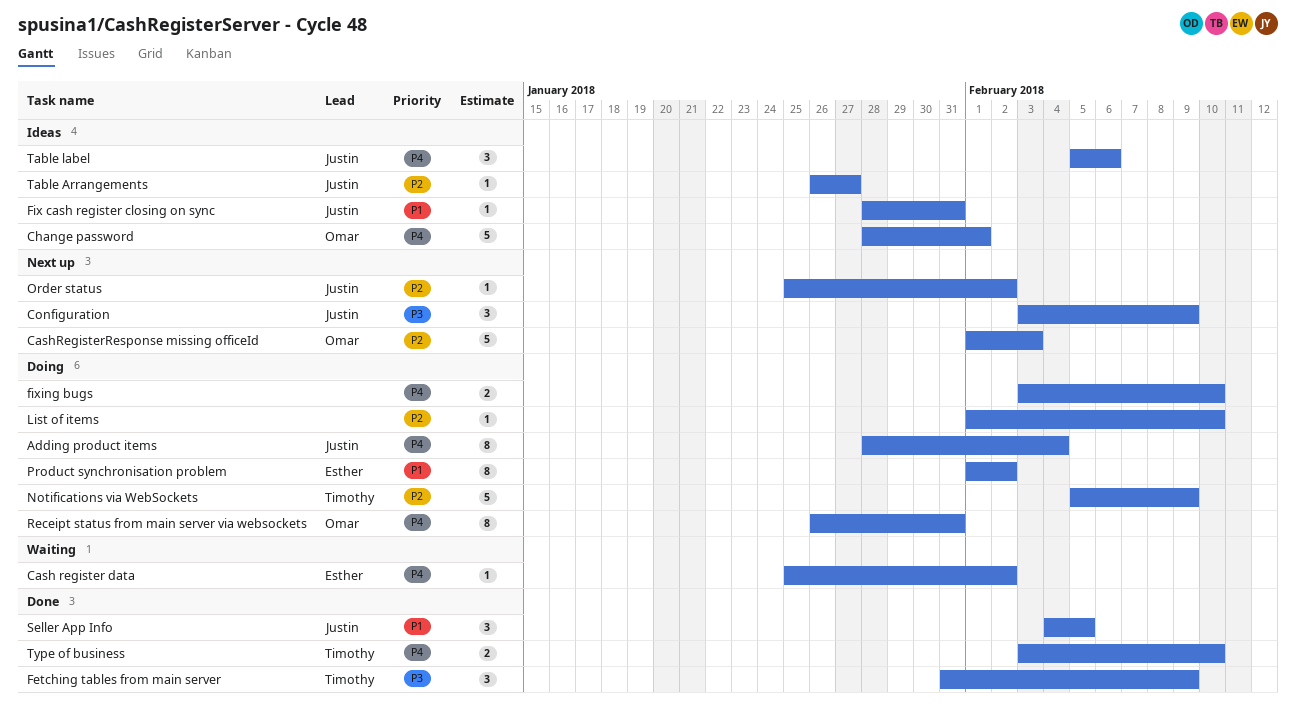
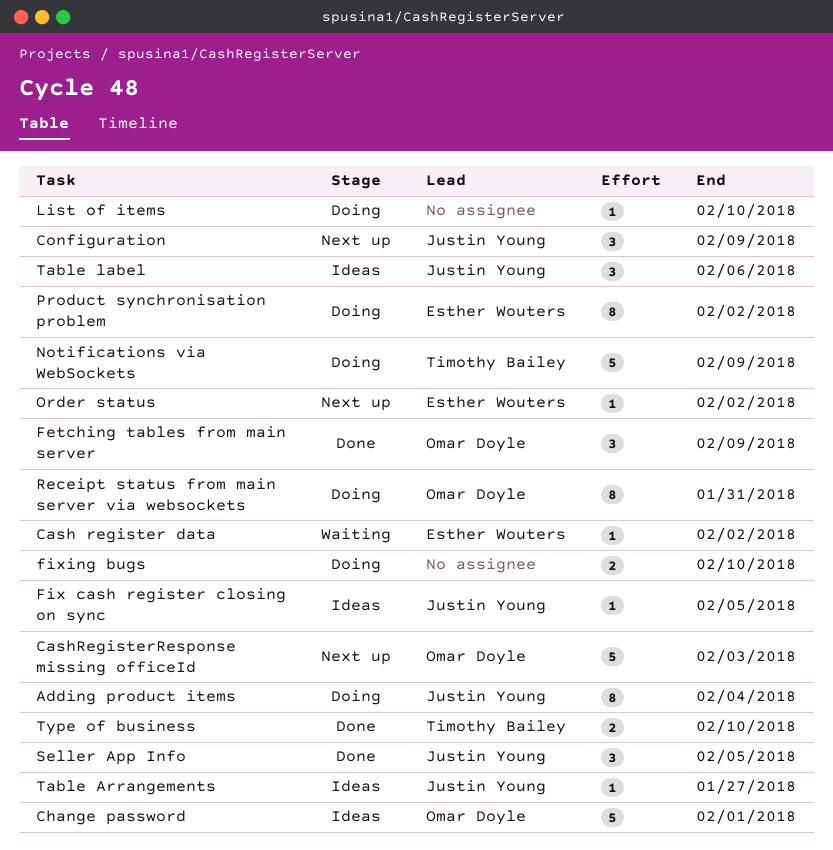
Fetching tables from main server, owner: Timothy Bailey -> Omar Doyle
Fix cash register closing on sync, due: Jan 31 -> Feb 5
Order status, owner: Justin Young -> Esther Wouters

